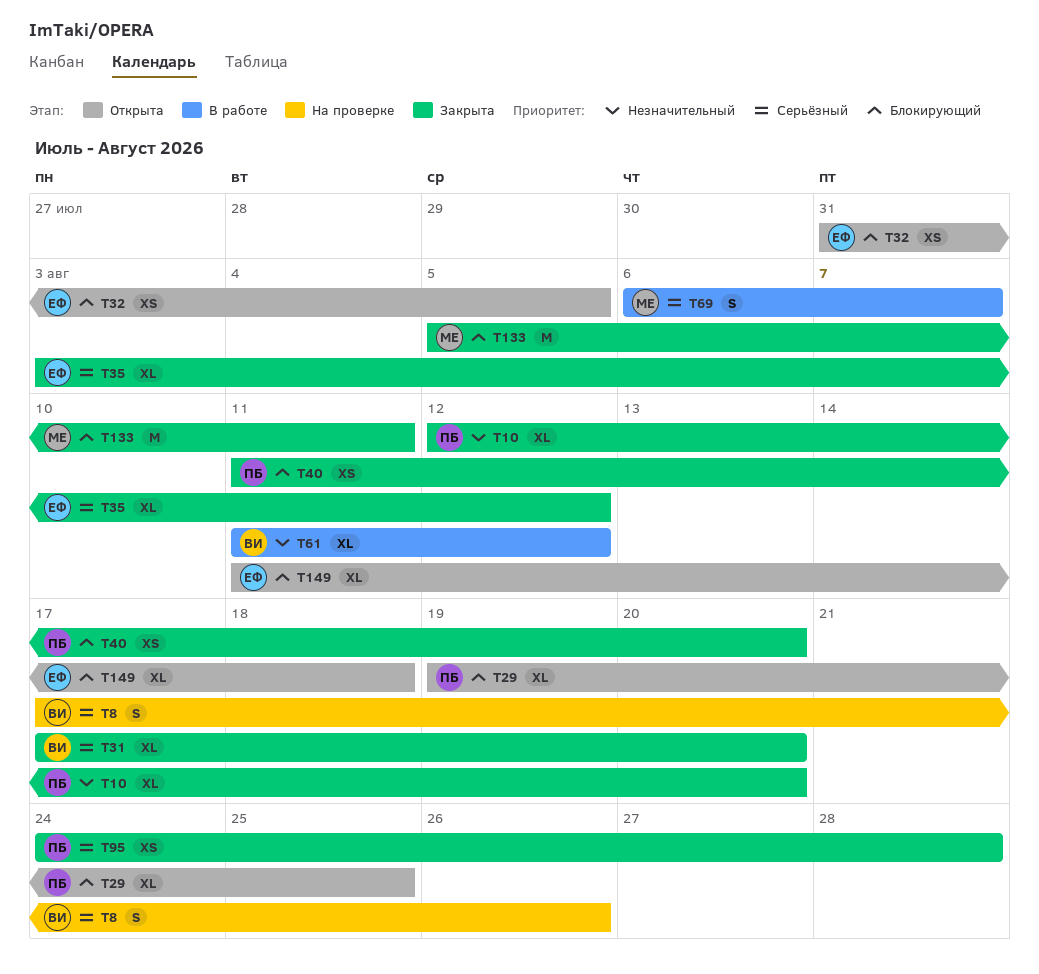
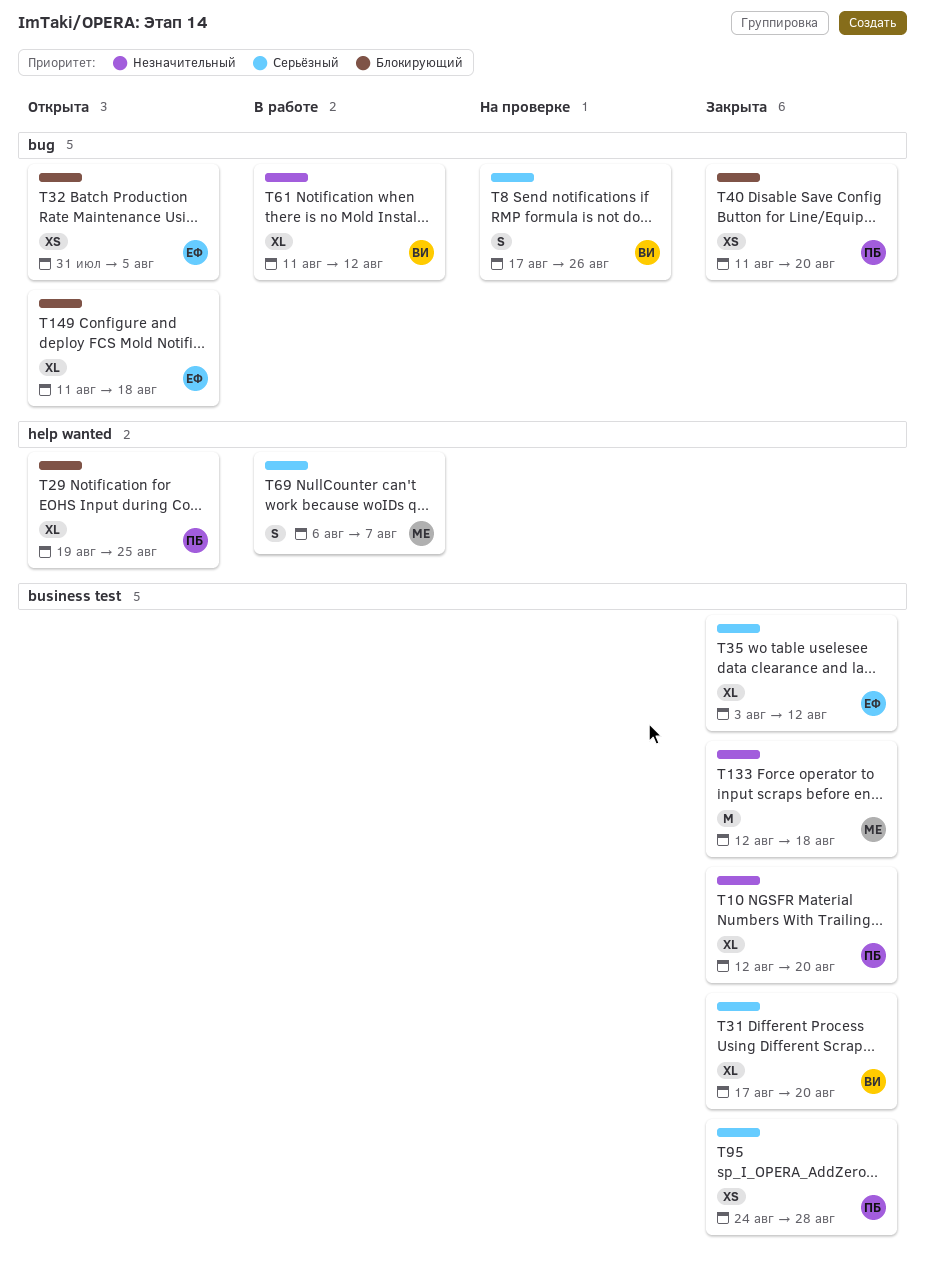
T133, priority: Блокирующий -> Незначительный
T133, start: Aug 5 -> Aug 12
T133, due: Aug 11 -> Aug 18

